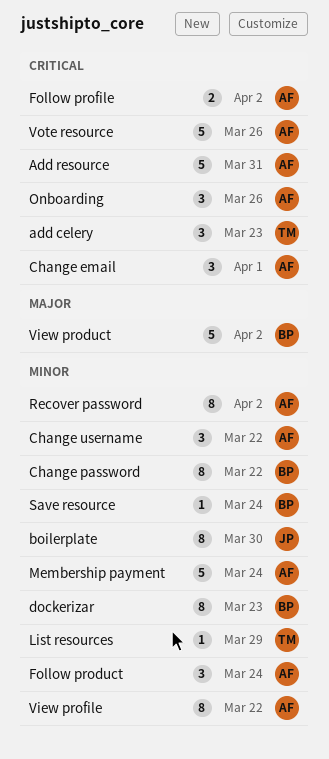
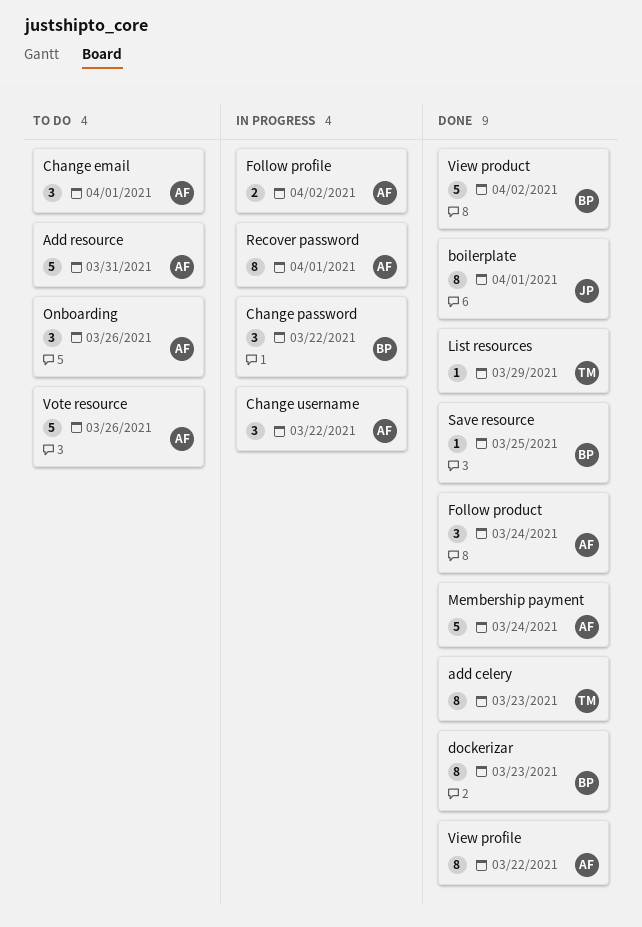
add celery, estimate: 3 -> 8
boilerplate, due: Mar 30 -> Apr 1
Change password, estimate: 8 -> 3
Recover password, due: Apr 2 -> Apr 1
Save resource, due: Mar 24 -> Mar 25

